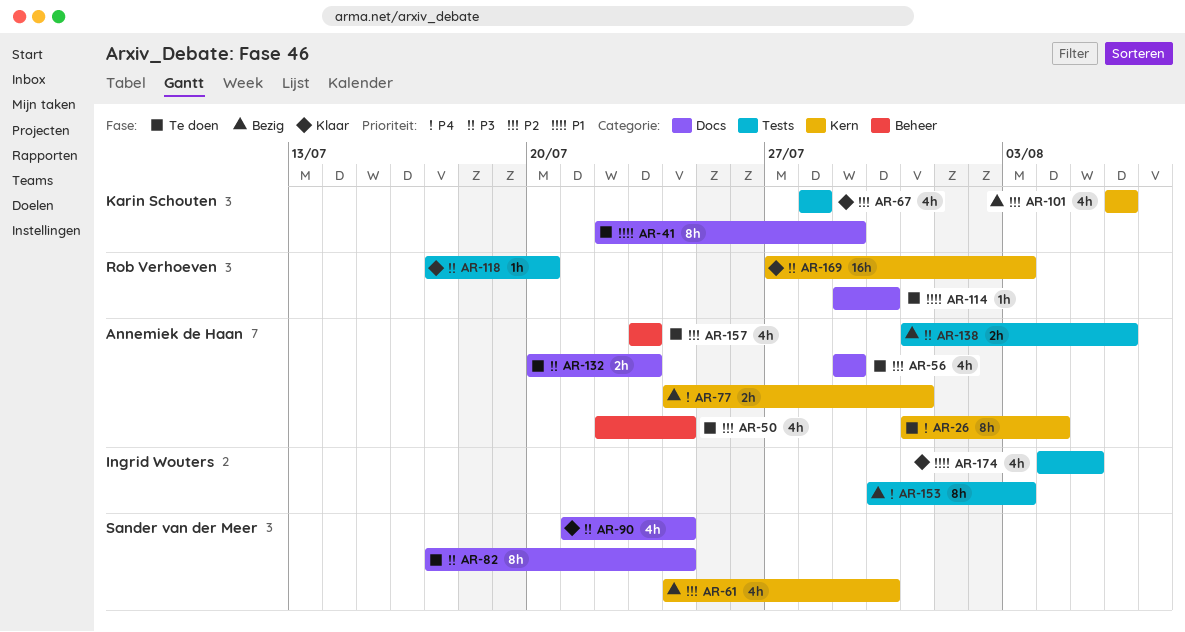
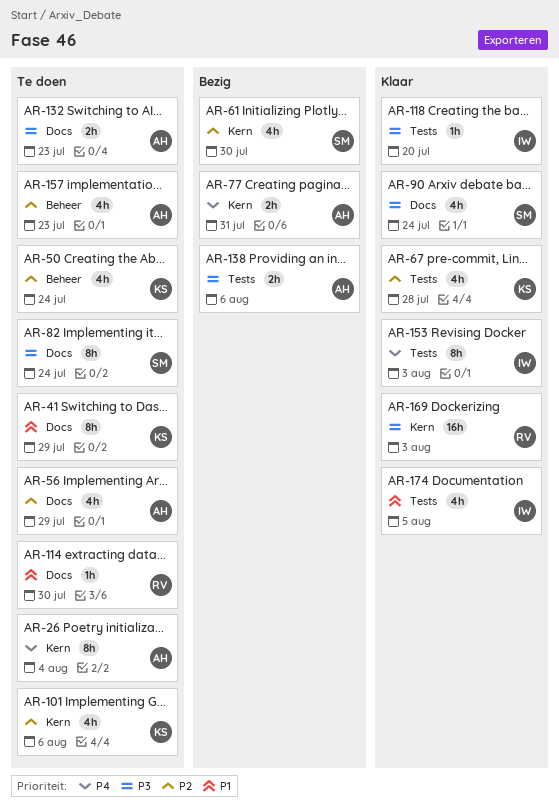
AR-50, owner: Annemiek de Haan -> Karin Schouten
AR-101, status: Bezig -> Te doen
AR-118, owner: Rob Verhoeven -> Ingrid Wouters
AR-153, status: Bezig -> Klaar

